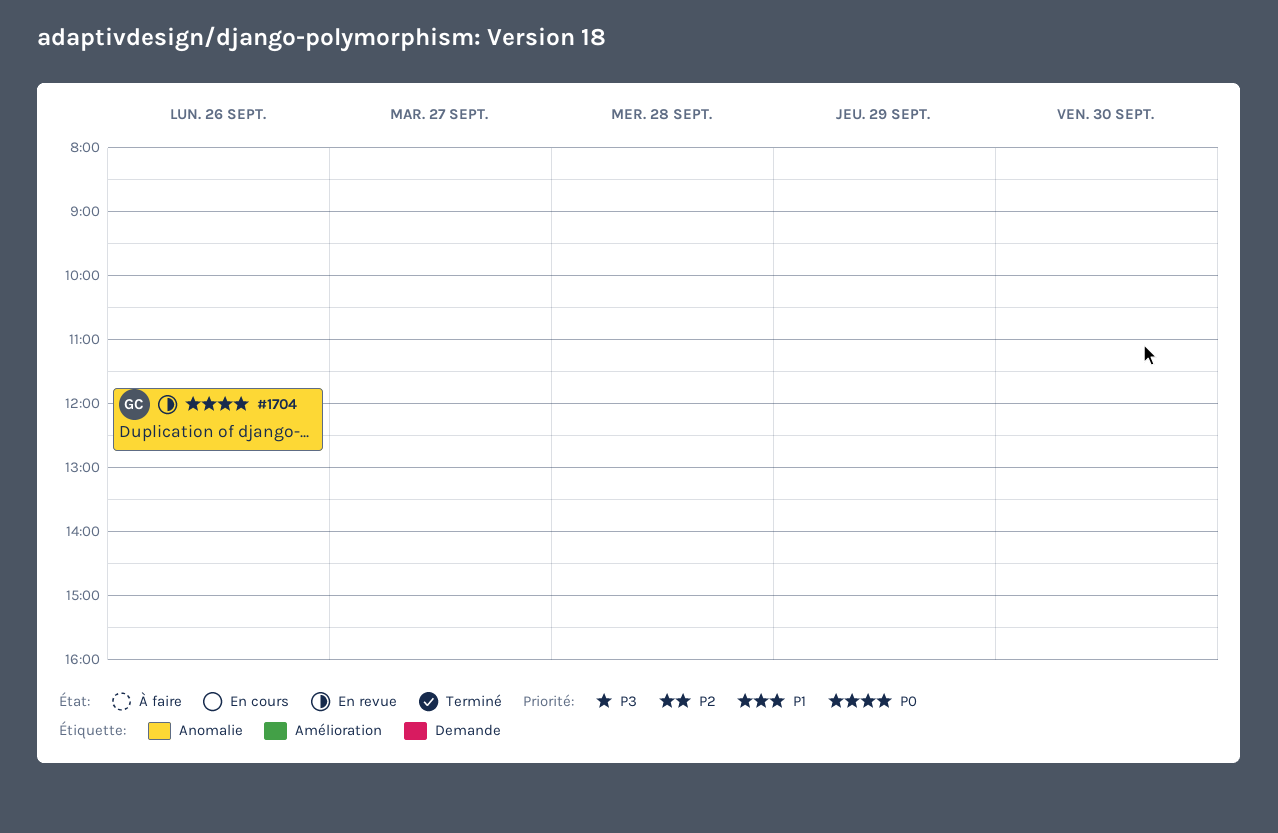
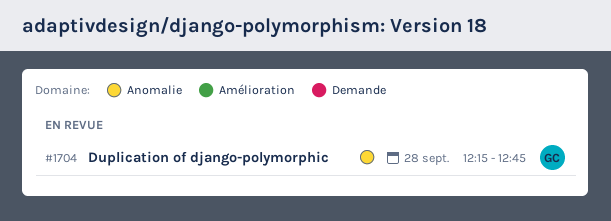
#1704, day: Sep 26 -> Sep 28
#1704, begins: 11:45 -> 12:15

